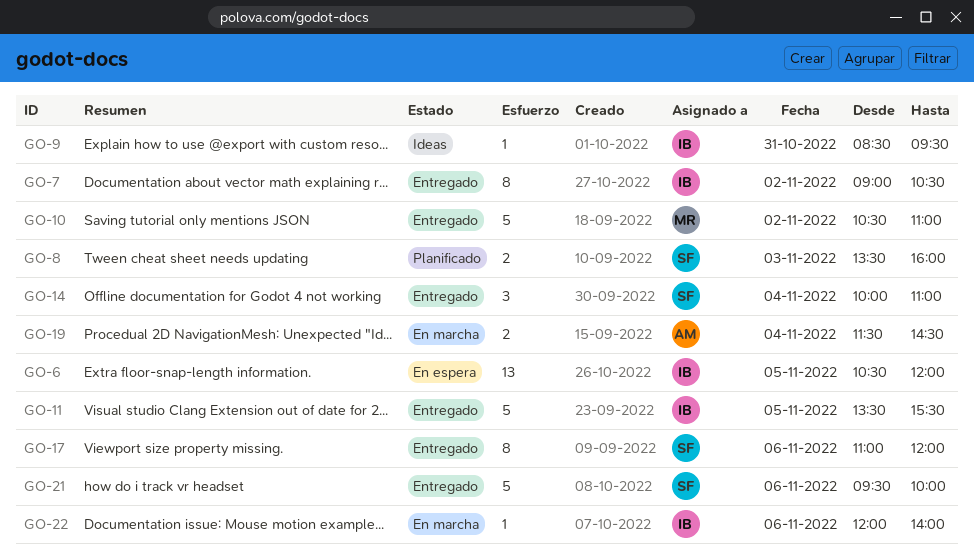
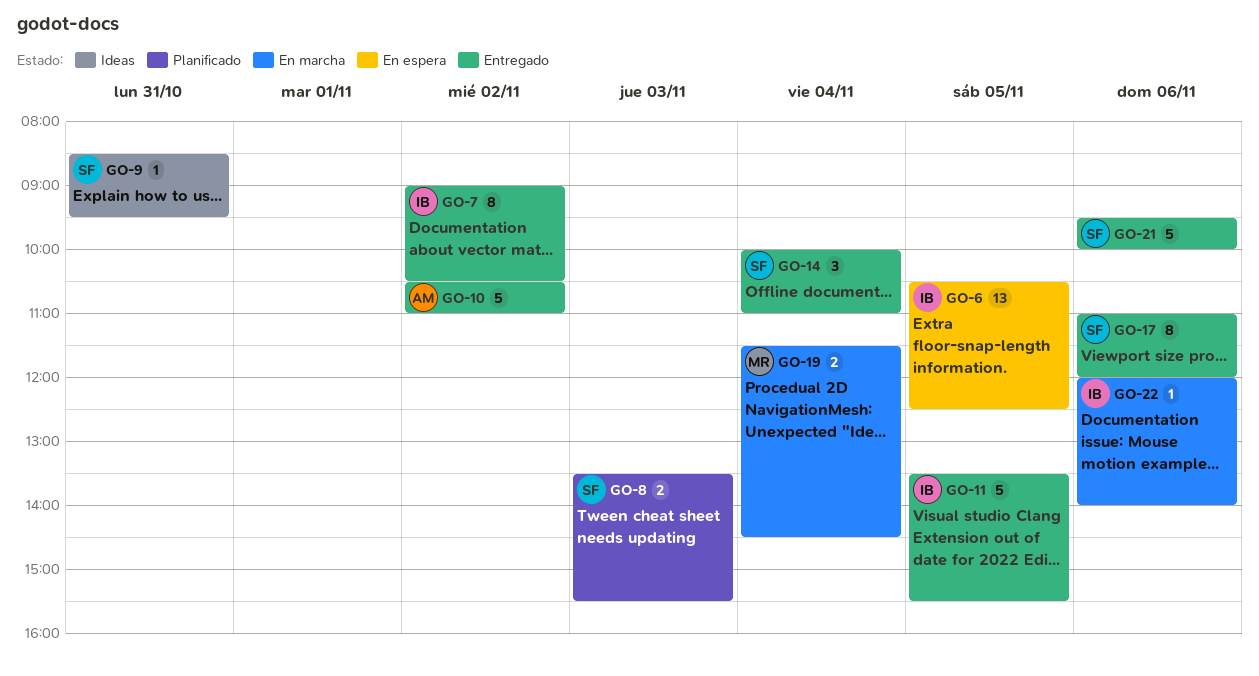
GO-6, ends: 12:00 -> 12:30
GO-8, ends: 16:00 -> 15:30
GO-9, owner: IB -> SF
GO-10, owner: MR -> AM
GO-19, owner: AM -> MR

